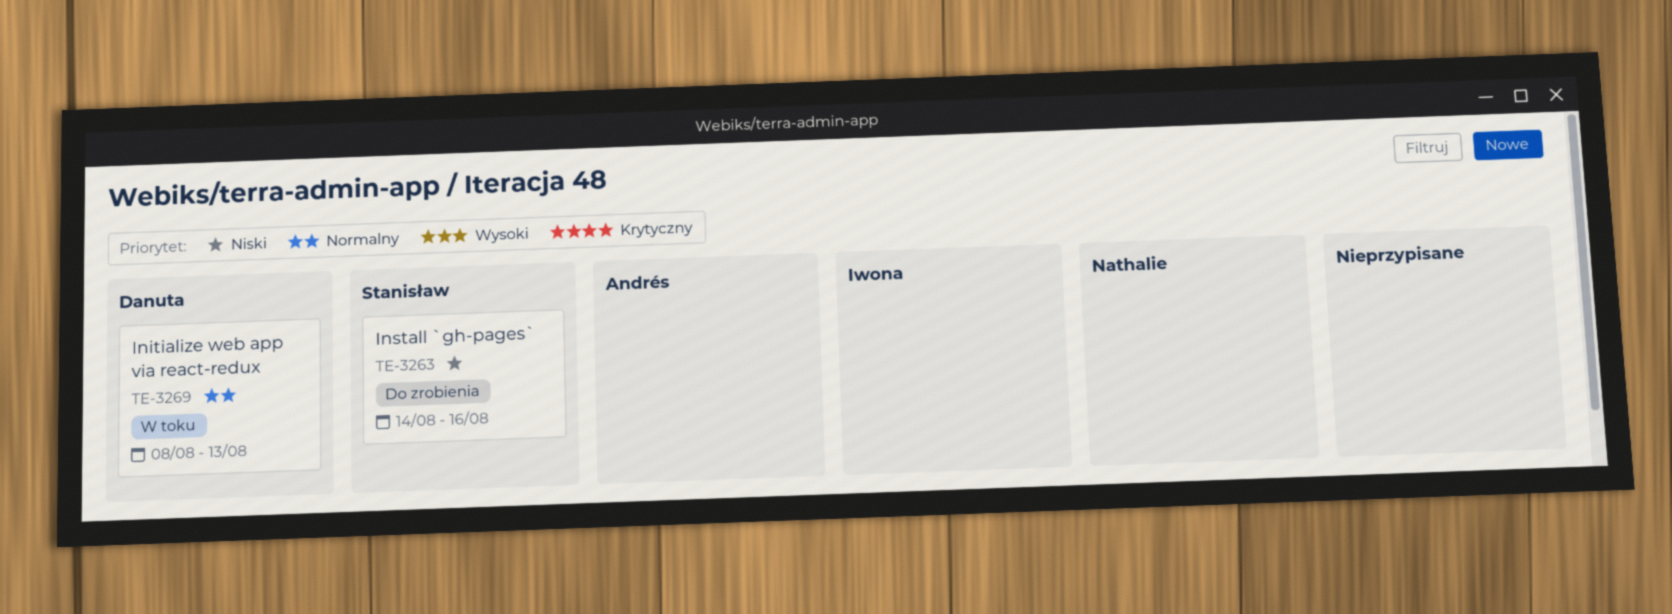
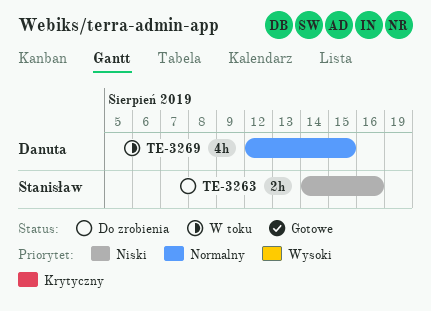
TE-3269, start: Aug 8 -> Aug 12
TE-3269, due: Aug 13 -> Aug 15

